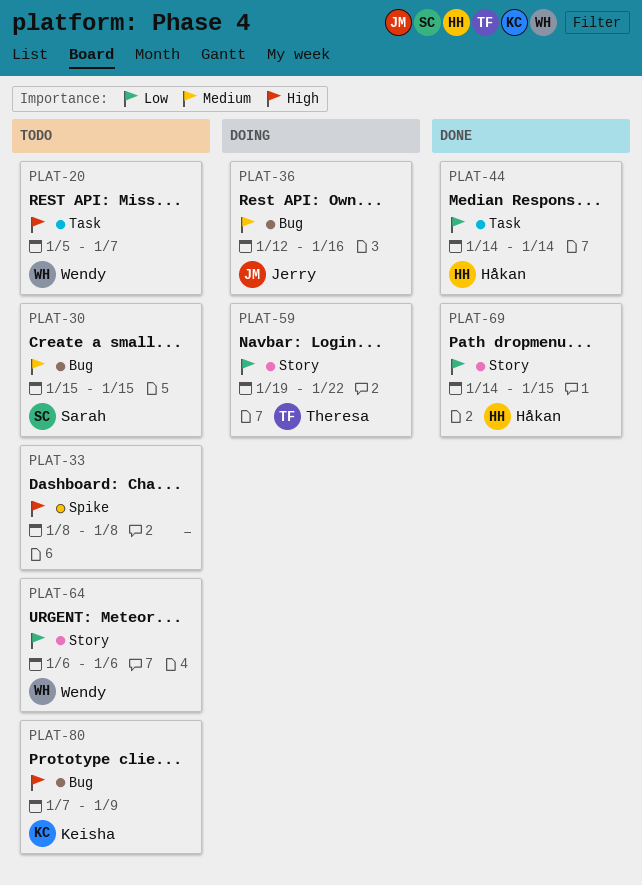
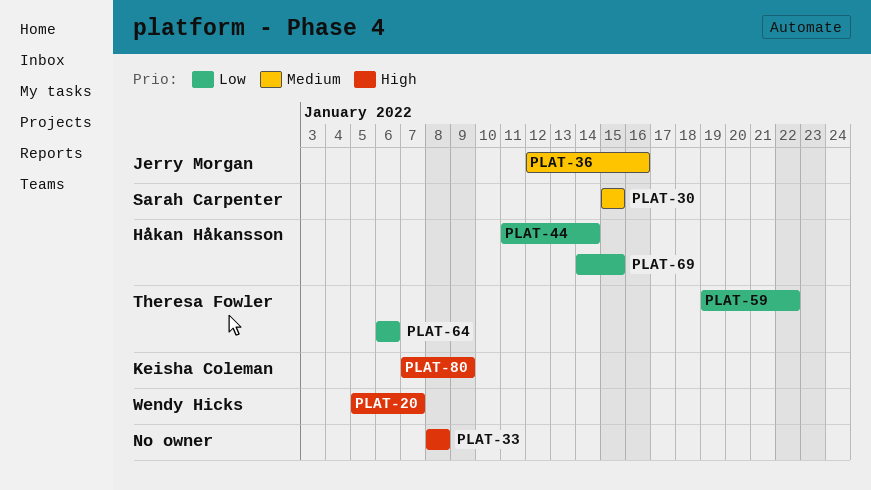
PLAT-44, start: Jan 14 -> Jan 11
PLAT-64, owner: Wendy Hicks -> Theresa Fowler

